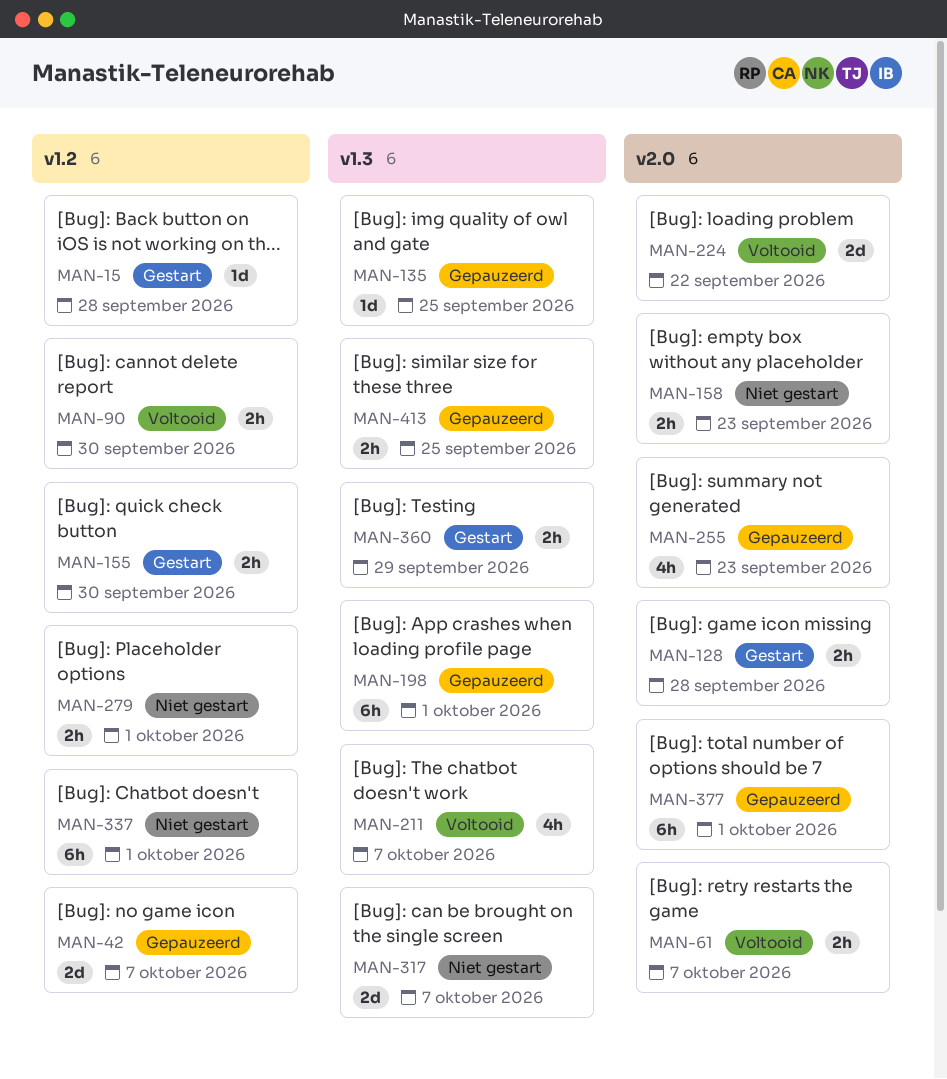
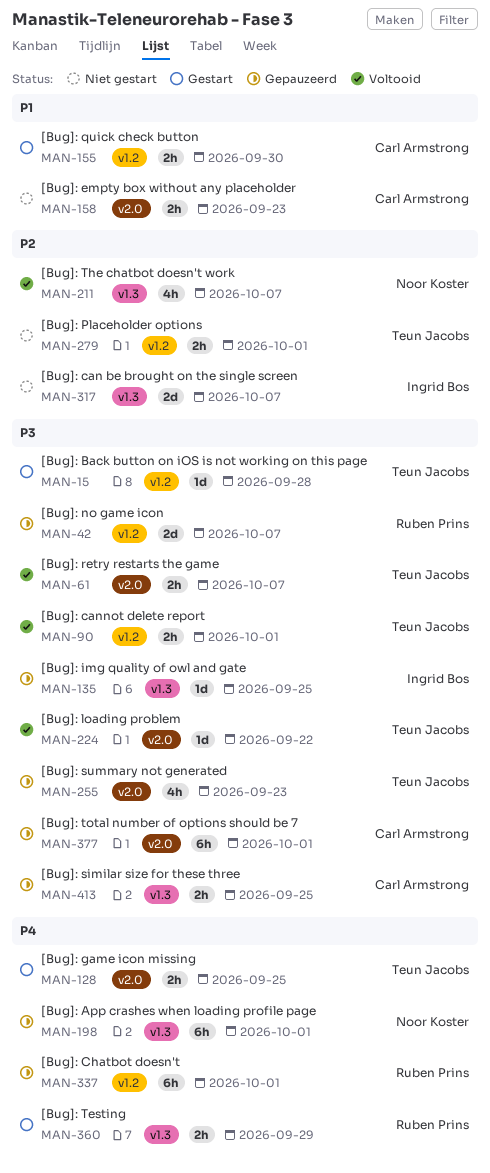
MAN-90, due: Sep 30 -> Oct 1
MAN-128, due: Sep 28 -> Sep 25
MAN-224, estimate: 2d -> 1d
MAN-337, status: Niet gestart -> Gepauzeerd

